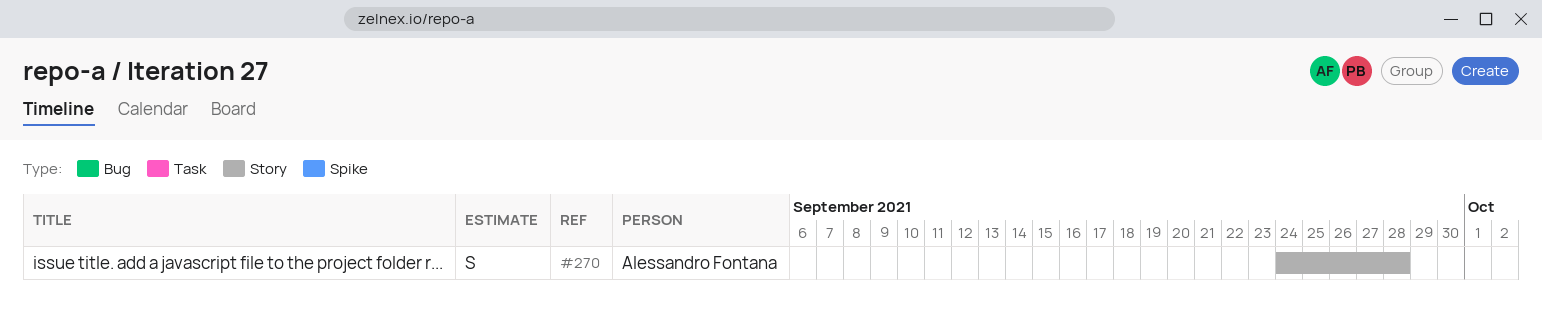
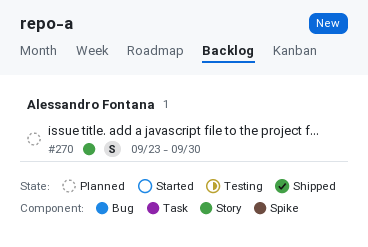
#270, start: Sep 24 -> Sep 23
#270, due: Sep 28 -> Sep 30

